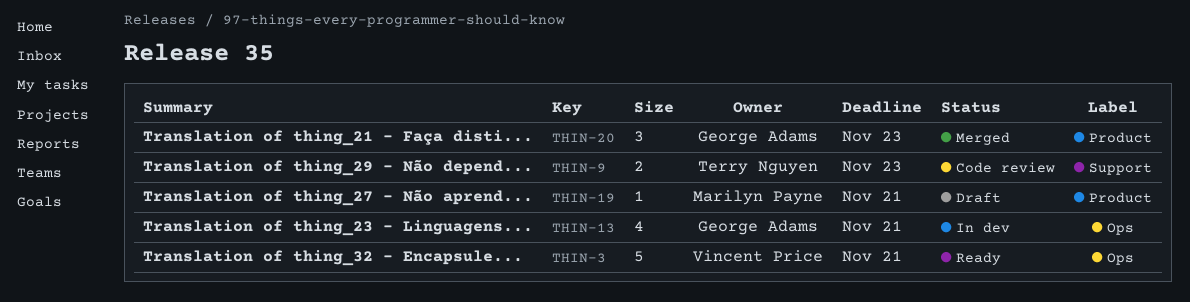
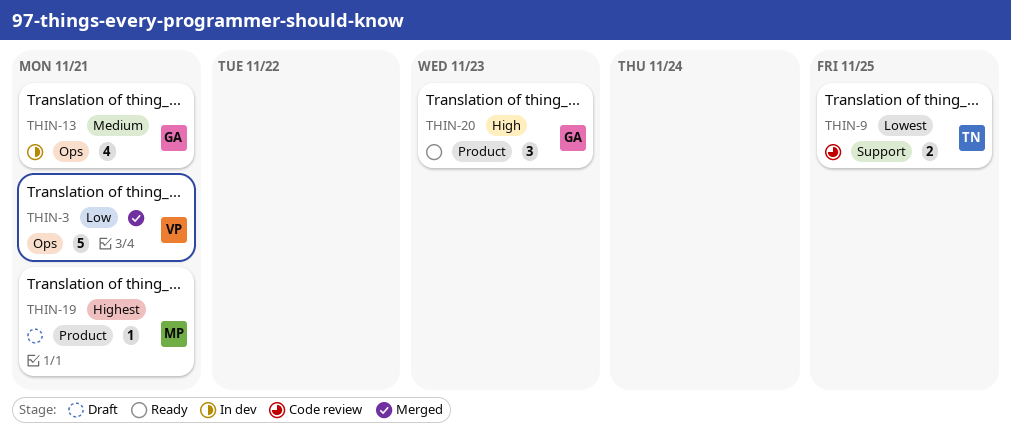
THIN-3, status: Ready -> Merged
THIN-9, due: Nov 23 -> Nov 25
THIN-20, status: Merged -> Ready

